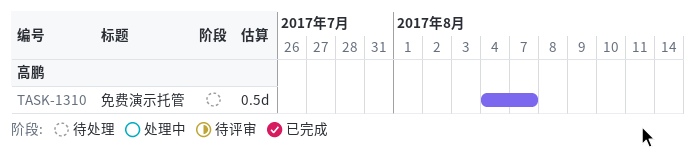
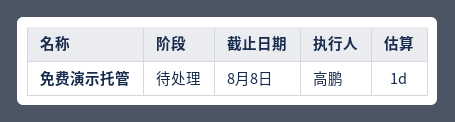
免费演示托管, estimate: 0.5d -> 1d
免费演示托管, due: Aug 7 -> Aug 8

